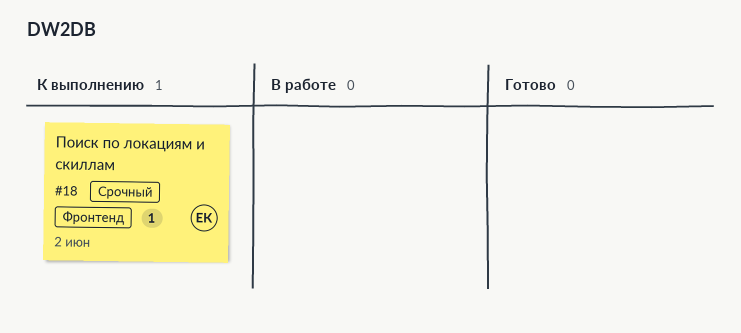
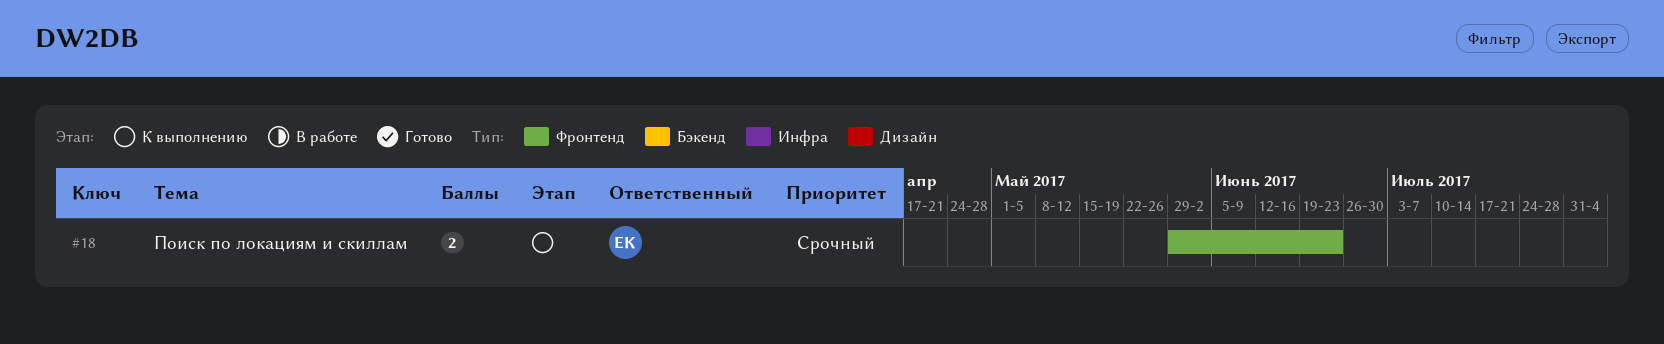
#18, estimate: 1 -> 2
#18, due: Jun 2 -> Jun 23

